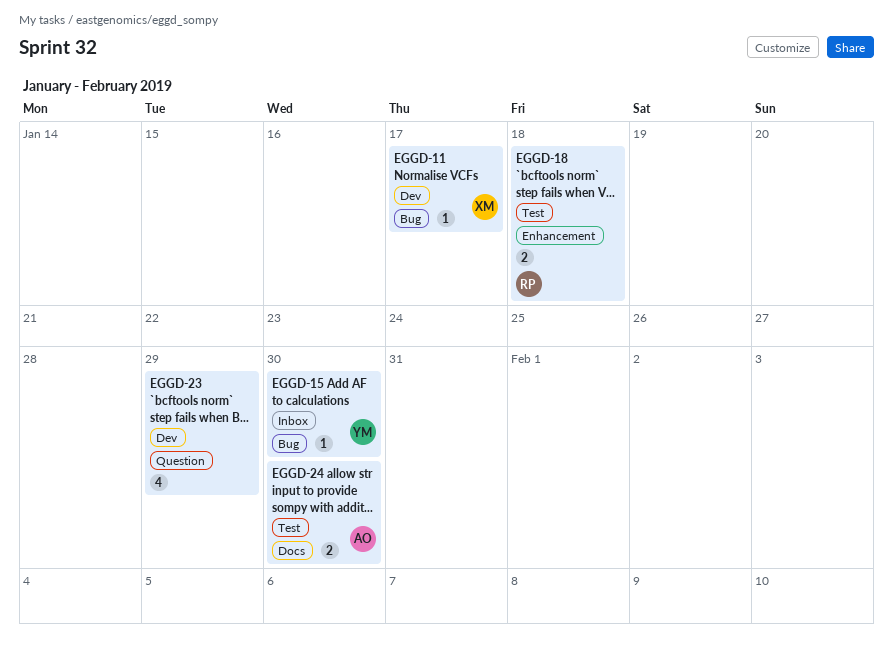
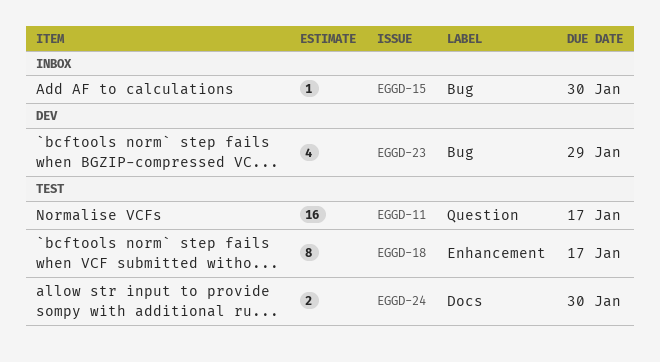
EGGD-11, status: Dev -> Test
EGGD-11, label: Bug -> Question
EGGD-11, estimate: 1 -> 16
EGGD-18, estimate: 2 -> 8
EGGD-18, due: Jan 18 -> Jan 17
EGGD-23, label: Question -> Bug

